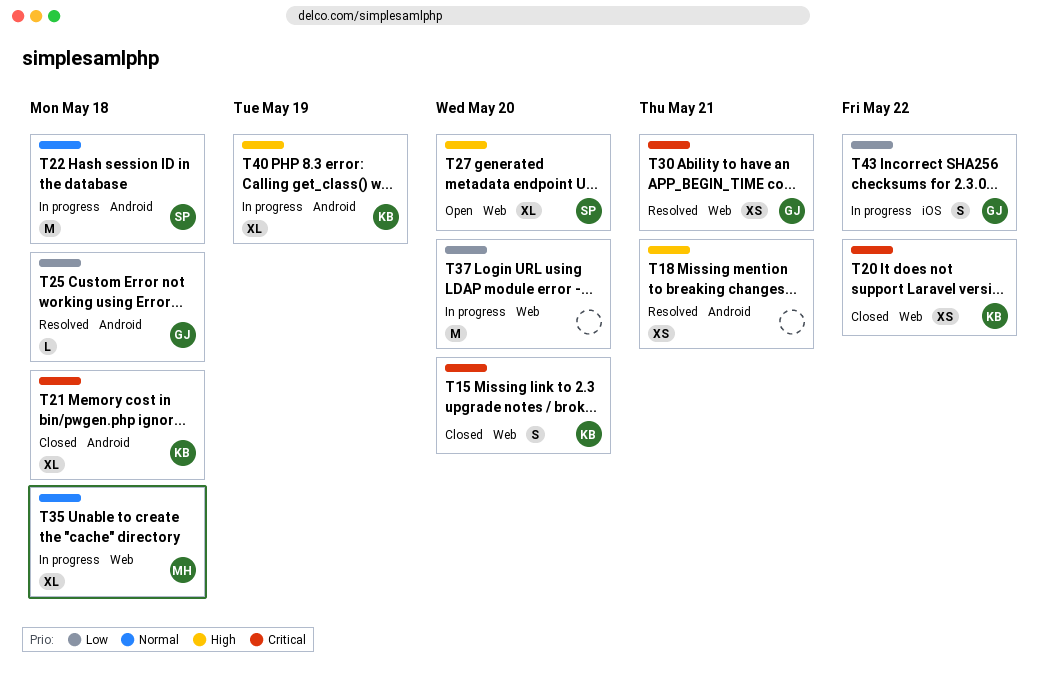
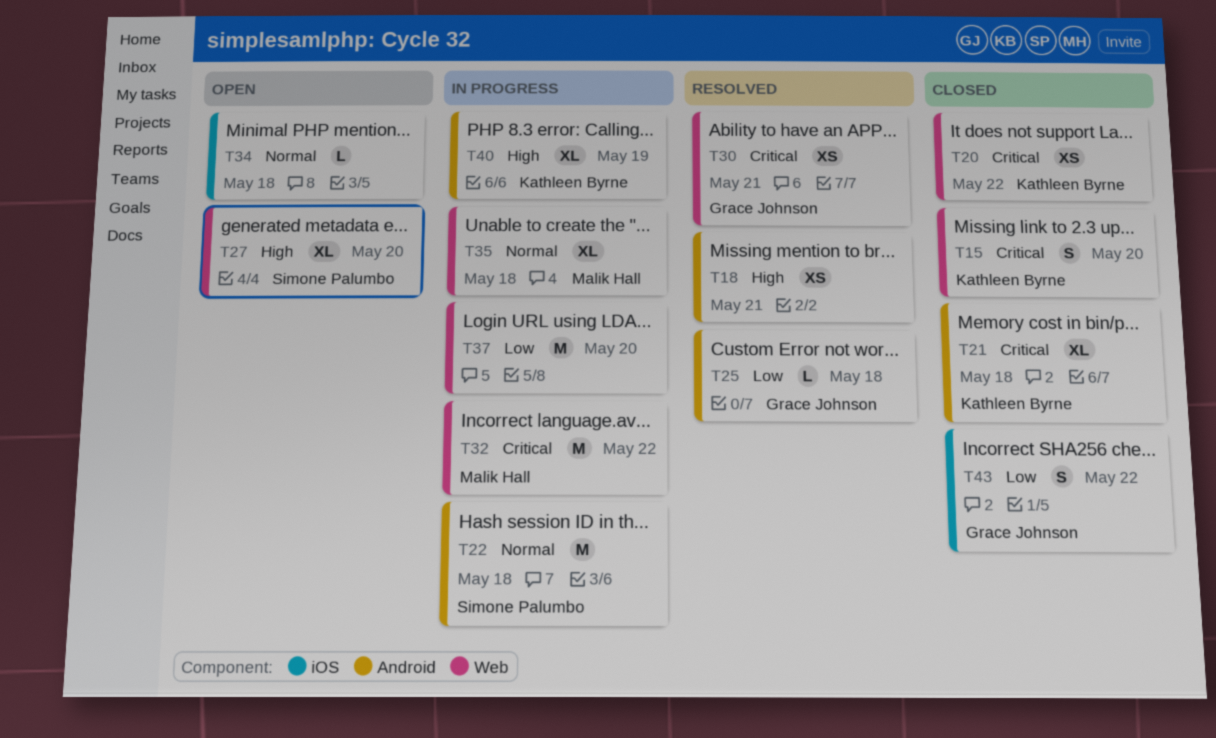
T32: none -> present
T34: none -> present
T43, status: In progress -> Closed

